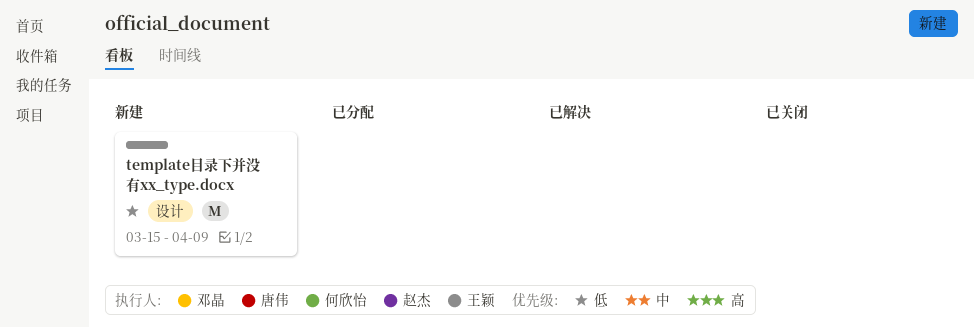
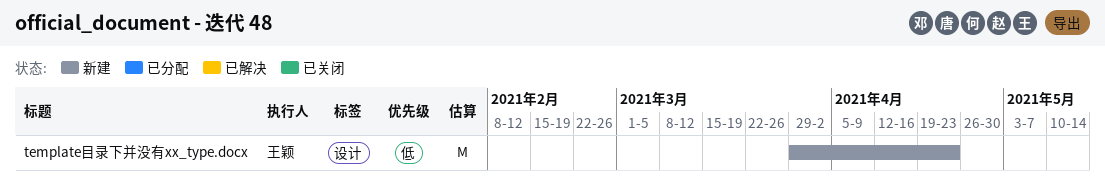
template目录下并没有xx_type.docx, start: Mar 15 -> Mar 29
template目录下并没有xx_type.docx, due: Apr 9 -> Apr 23

